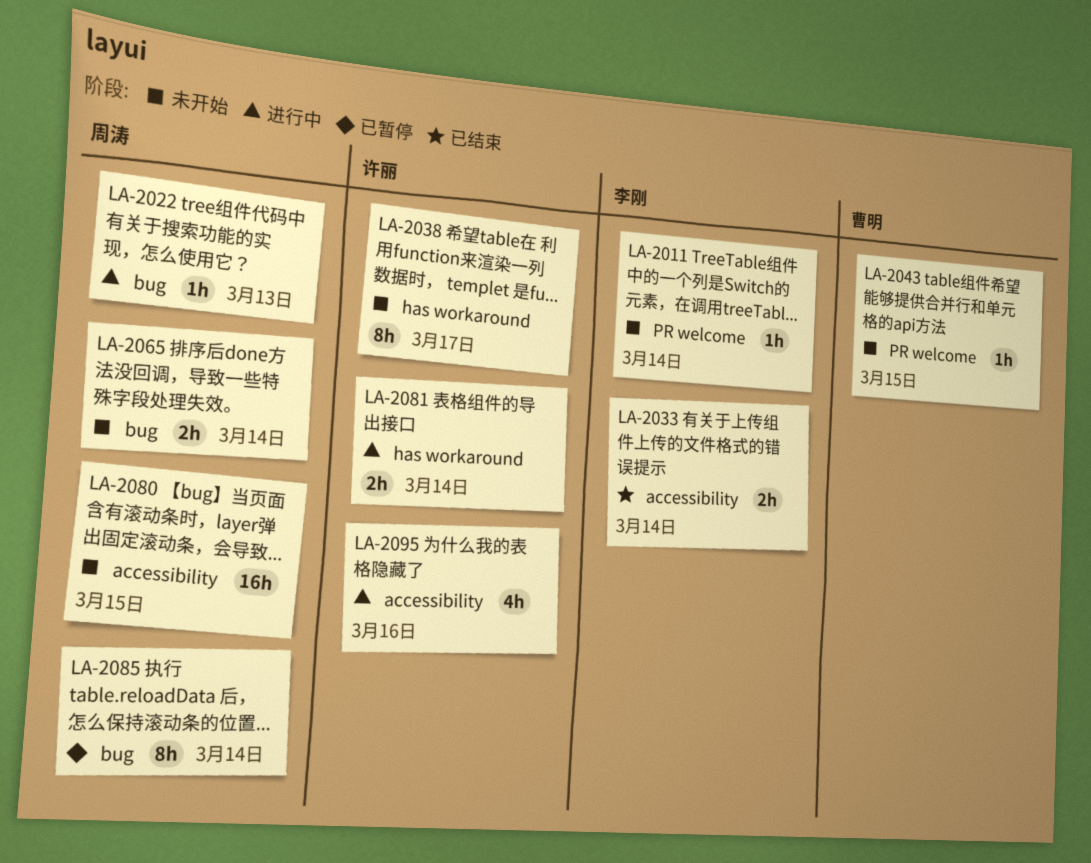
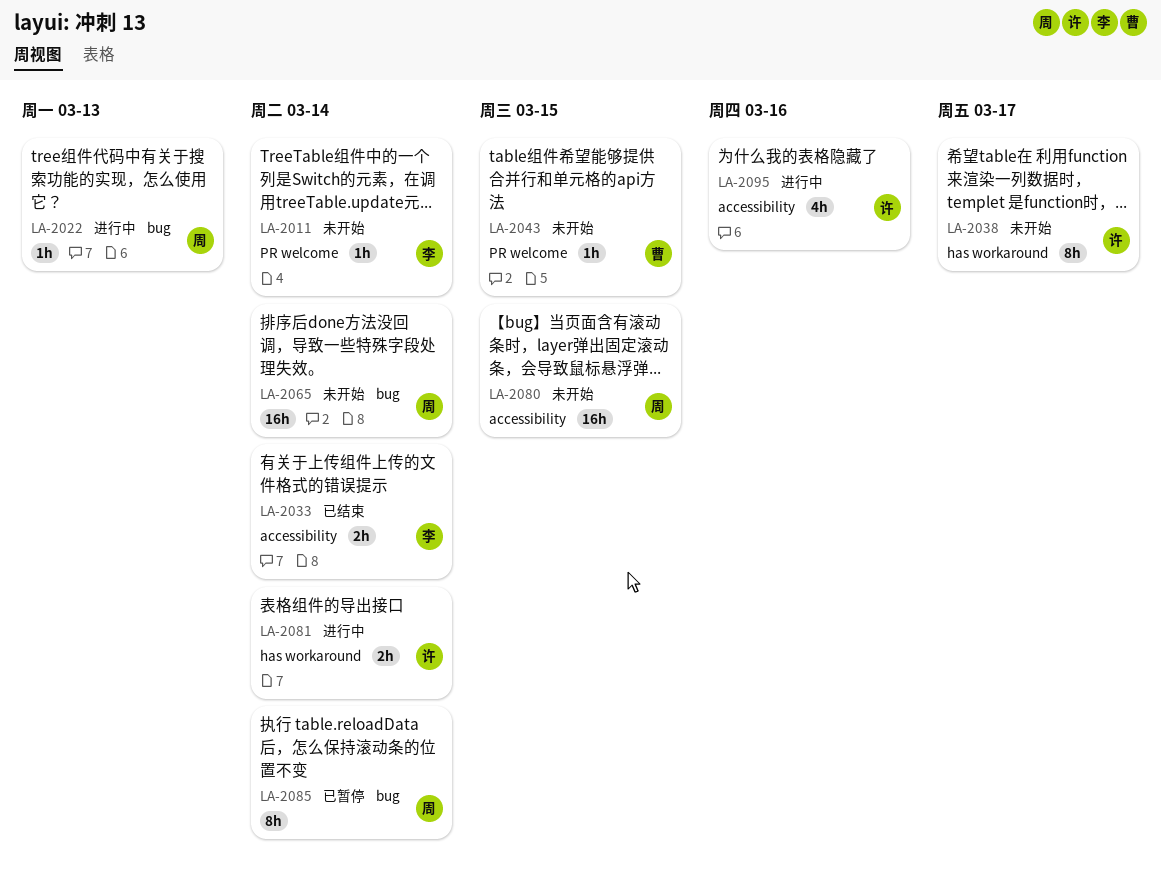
LA-2065, estimate: 2h -> 16h

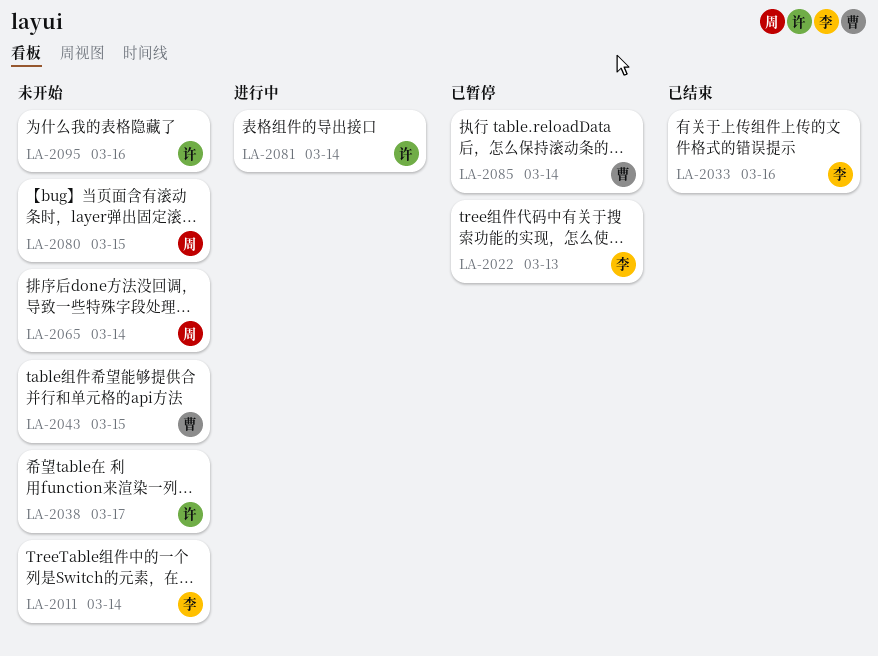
LA-2022, status: 进行中 -> 已暂停
LA-2022, owner: 周 -> 李
LA-2033, due: Mar 14 -> Mar 16
LA-2085, owner: 周 -> 曹
LA-2095, status: 进行中 -> 未开始

